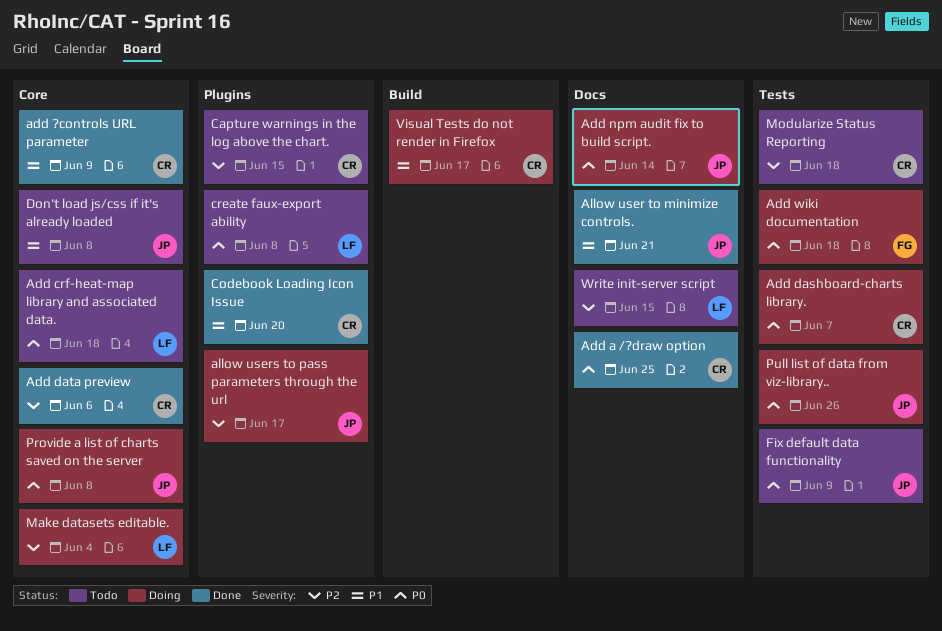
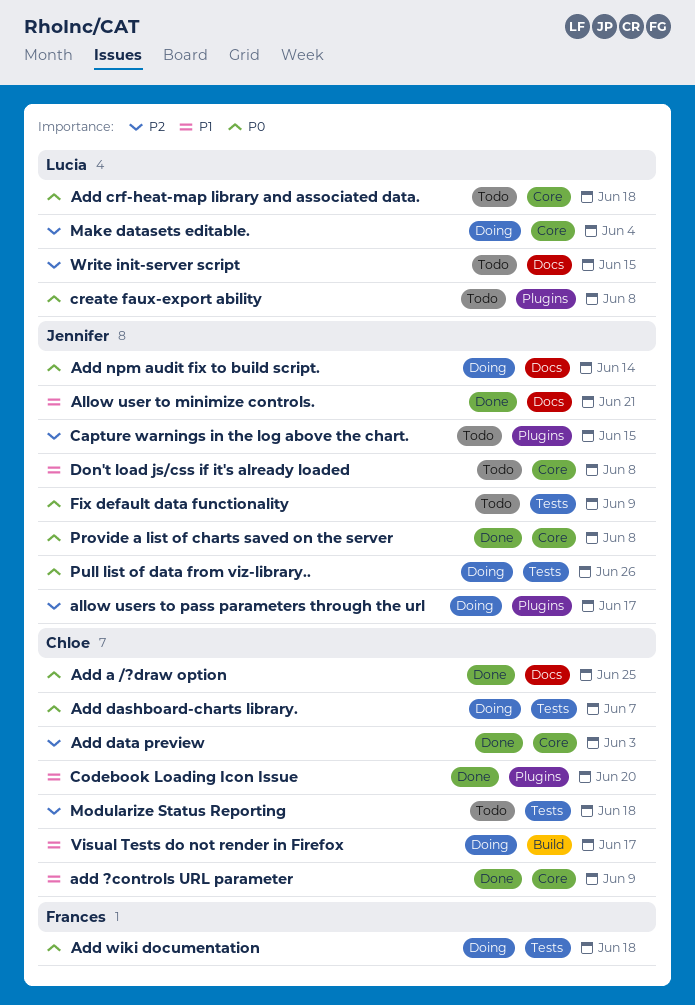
Add data preview, due: Jun 6 -> Jun 3
Capture warnings in the log above the chart., owner: Chloe -> Jennifer
Provide a list of charts saved on the server, status: Doing -> Done

